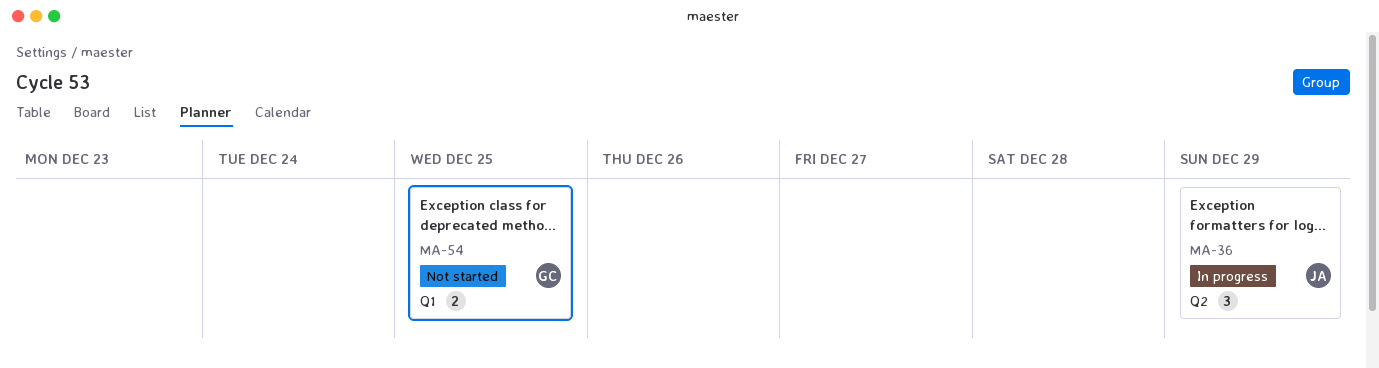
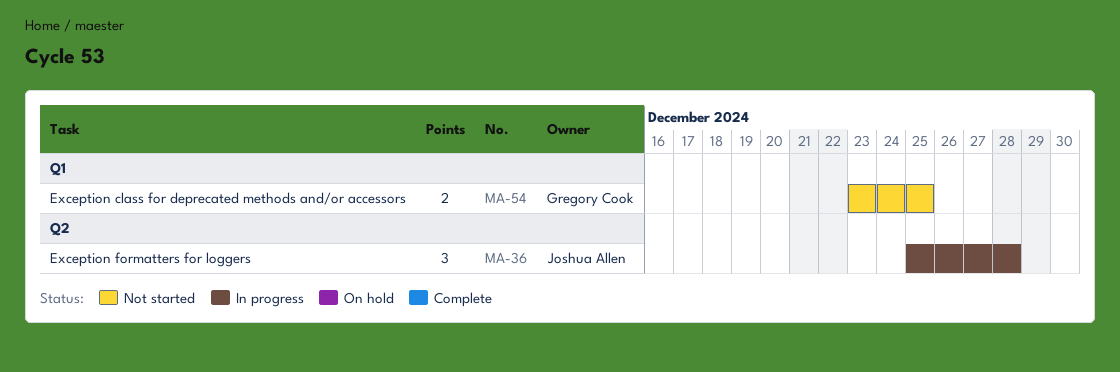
MA-36, due: Dec 29 -> Dec 28

